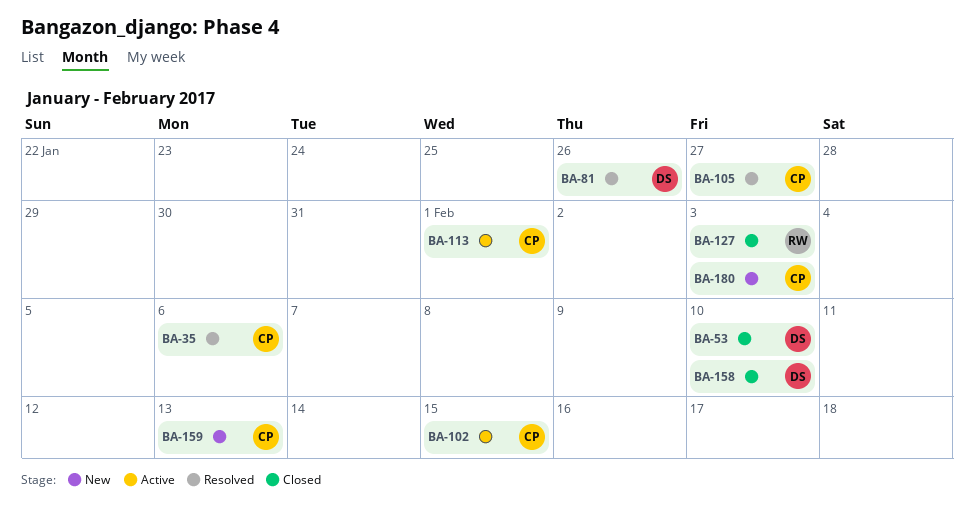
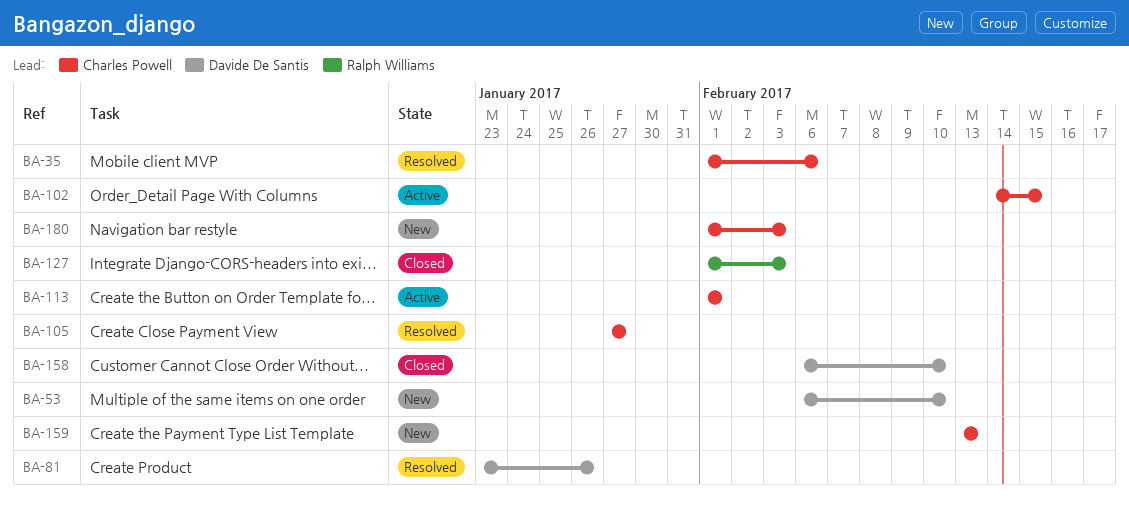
BA-53, status: Closed -> New

